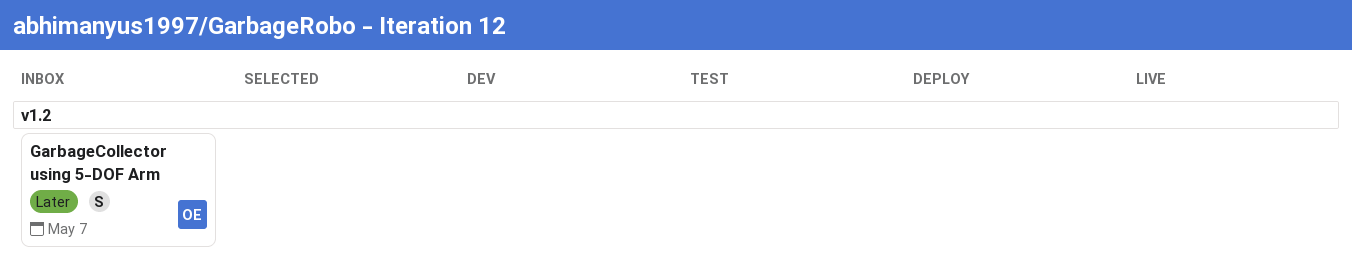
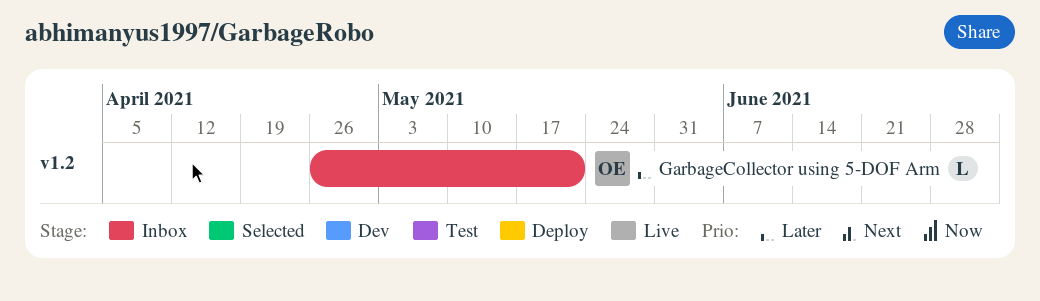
GarbageCollector using 5-DOF Arm, estimate: S -> L
GarbageCollector using 5-DOF Arm, due: May 7 -> May 21

